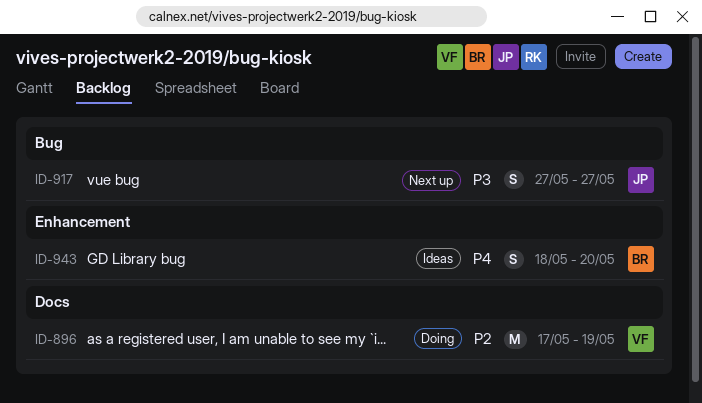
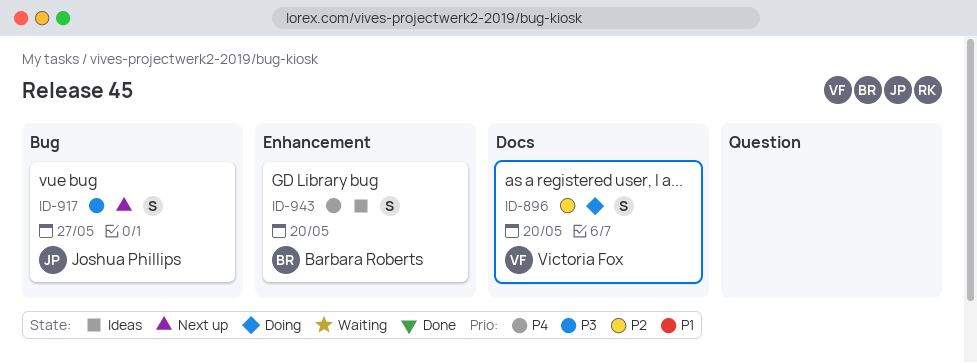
ID-896, estimate: M -> S
ID-896, due: May 19 -> May 20

